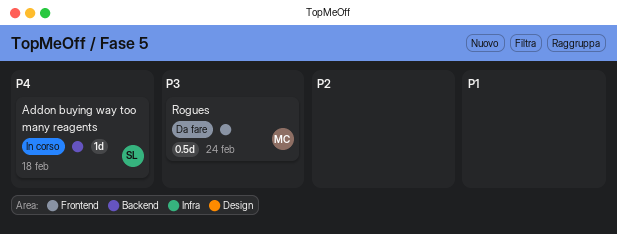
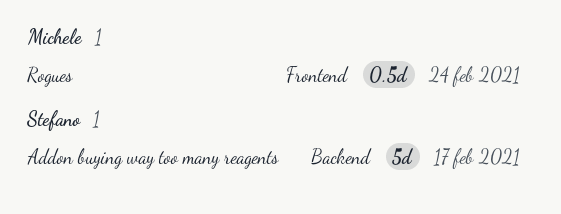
Addon buying way too many reagents, estimate: 1d -> 5d
Addon buying way too many reagents, due: Feb 18 -> Feb 17

